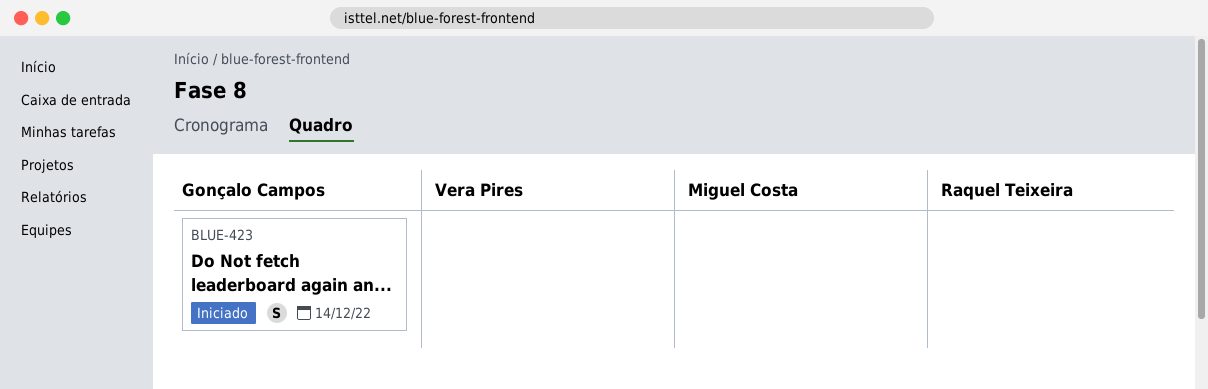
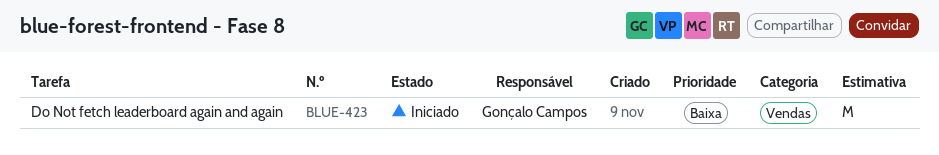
BLUE-423, estimate: S -> M

